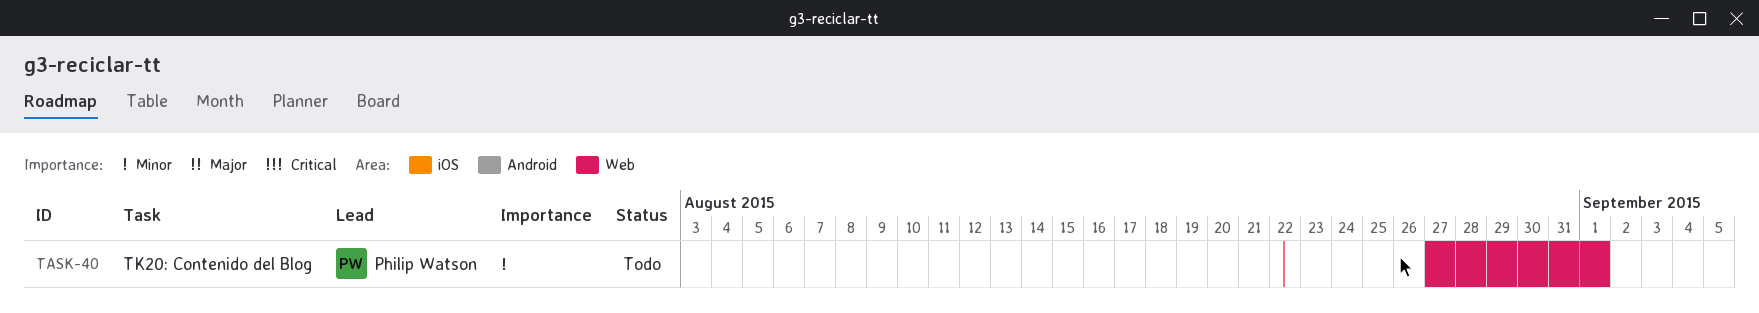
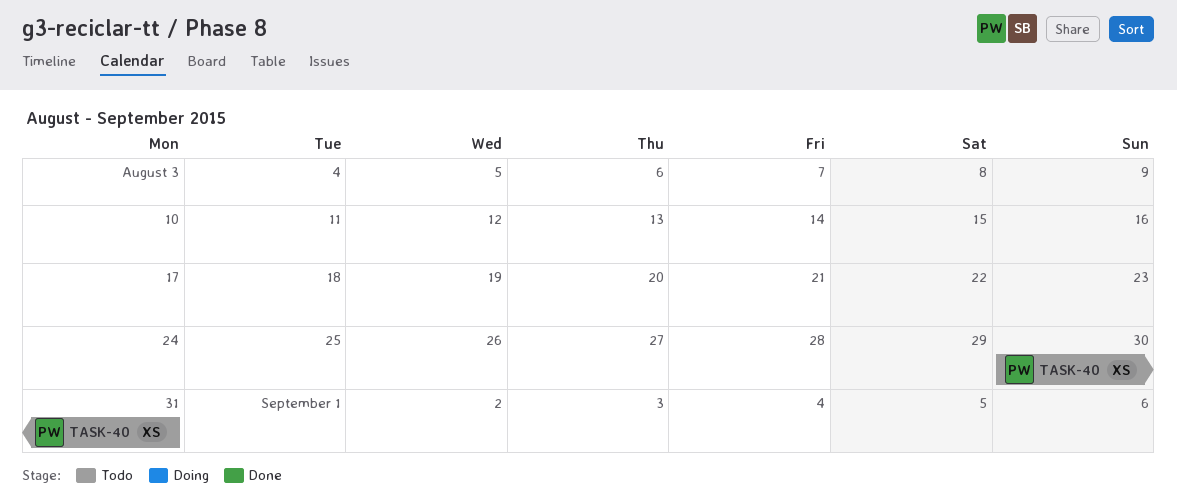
TASK-40, start: Aug 27 -> Aug 30
TASK-40, due: Sep 1 -> Aug 31

